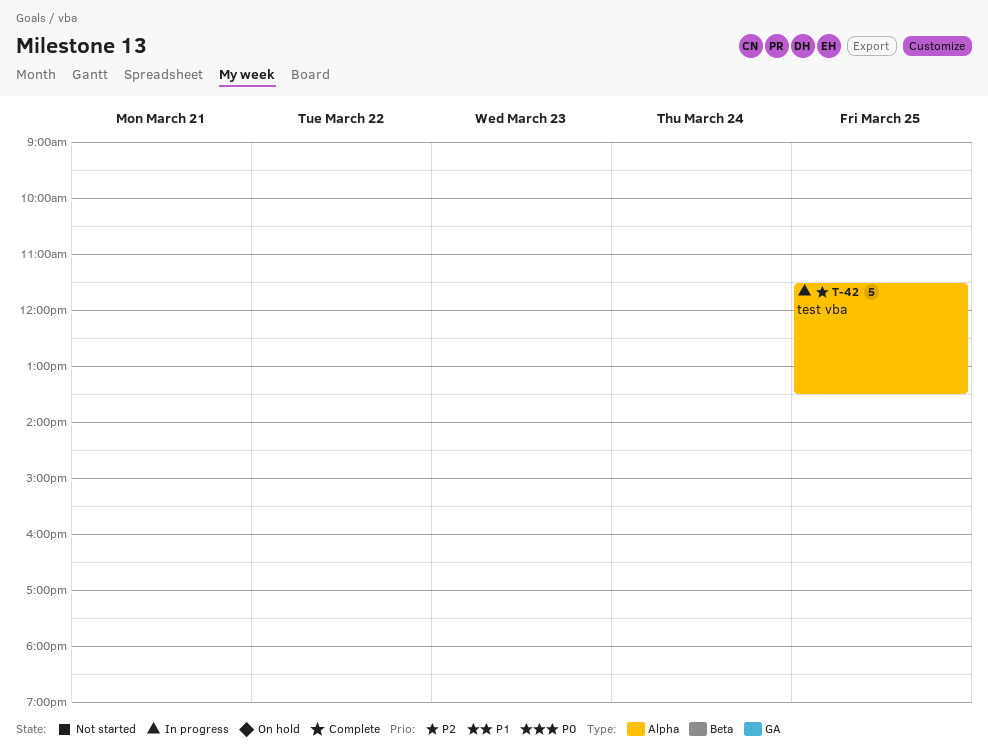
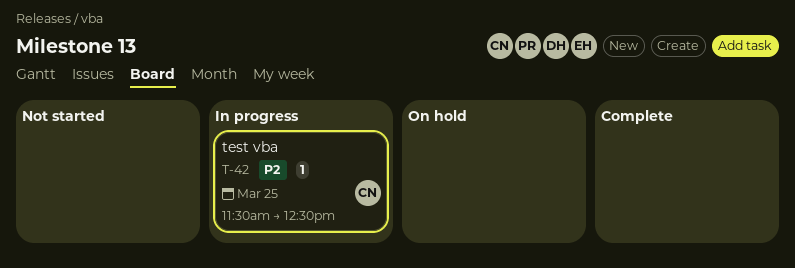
T-42, estimate: 5 -> 1
T-42, ends: 13:30 -> 12:30

